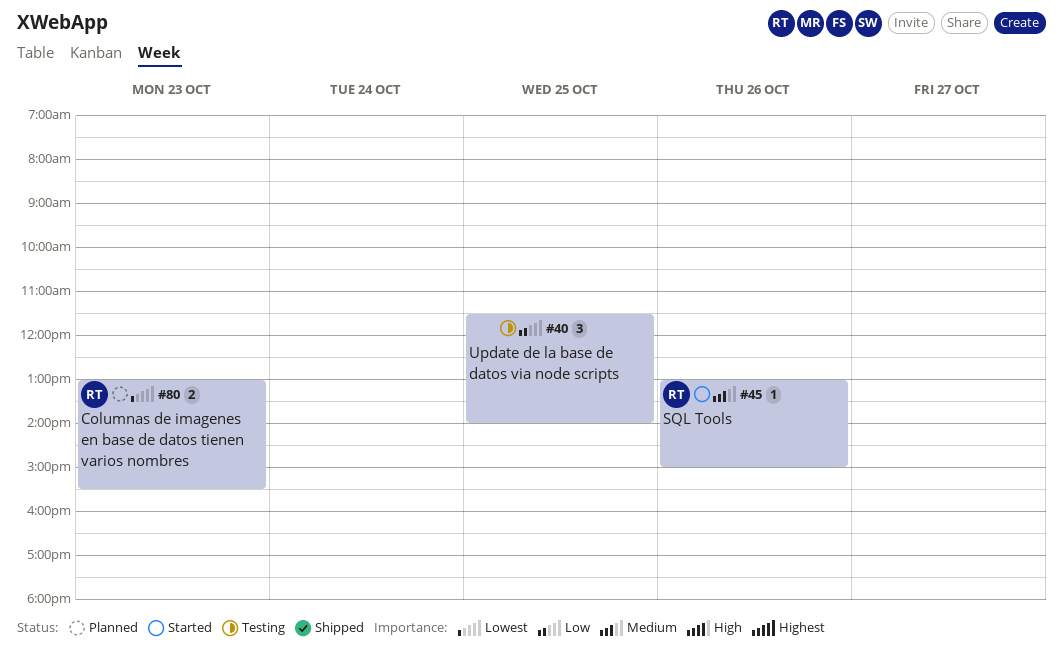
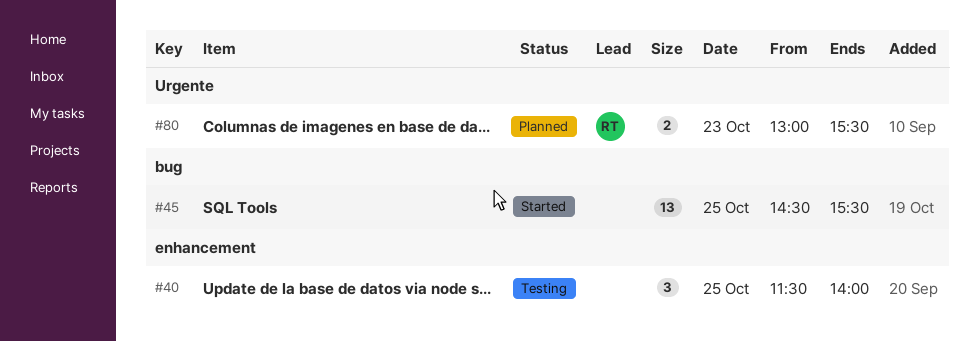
#45, owner: RT -> none
#45, estimate: 1 -> 13
#45, day: Oct 26 -> Oct 25
#45, begins: 13:00 -> 14:30
#45, ends: 15:00 -> 15:30

